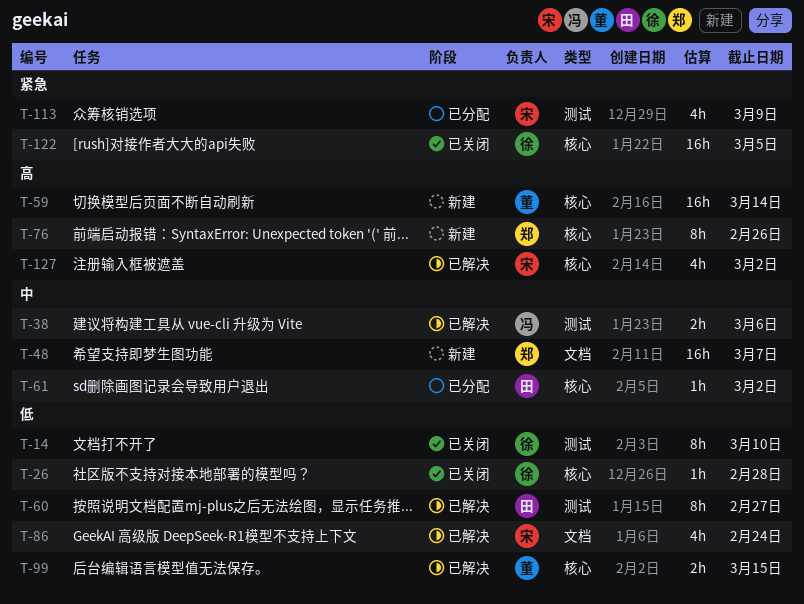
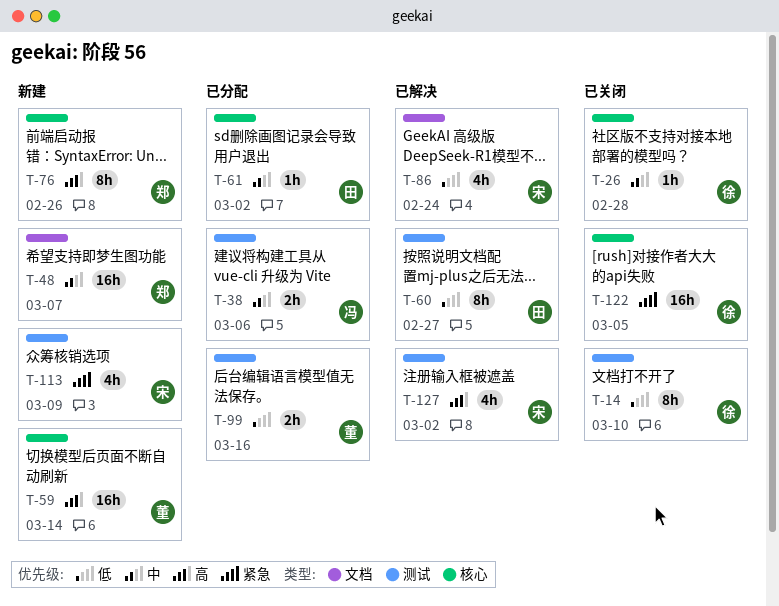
T-26, priority: 低 -> 中
T-38, status: 已解决 -> 已分配
T-99, status: 已解决 -> 已分配
T-99, label: 核心 -> 测试
T-99, due: Mar 15 -> Mar 16
T-113, status: 已分配 -> 新建
T-127, label: 核心 -> 测试

